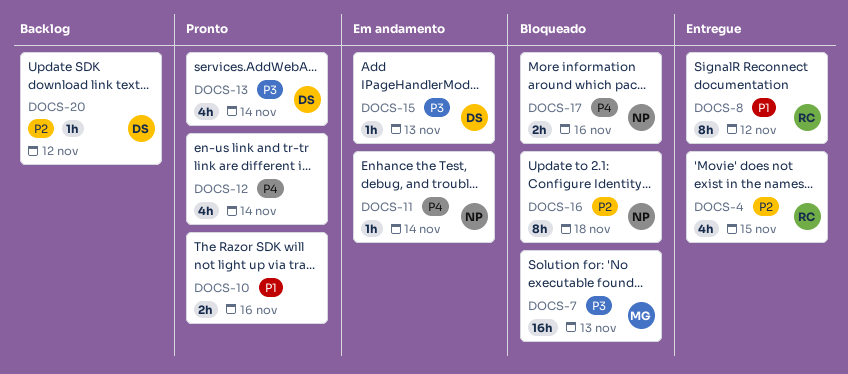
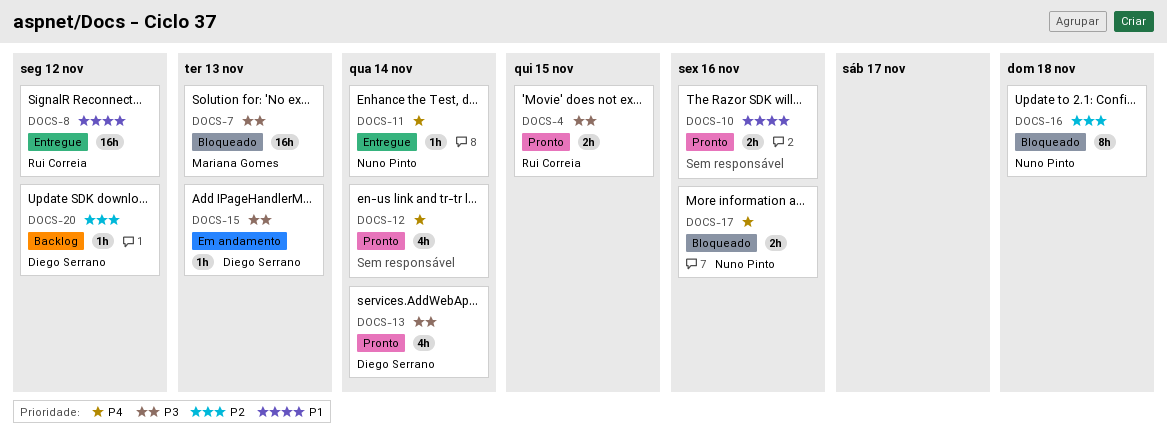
DOCS-4, status: Entregue -> Pronto
DOCS-4, priority: P2 -> P3
DOCS-4, estimate: 4h -> 2h
DOCS-8, estimate: 8h -> 16h
DOCS-11, status: Em andamento -> Entregue

